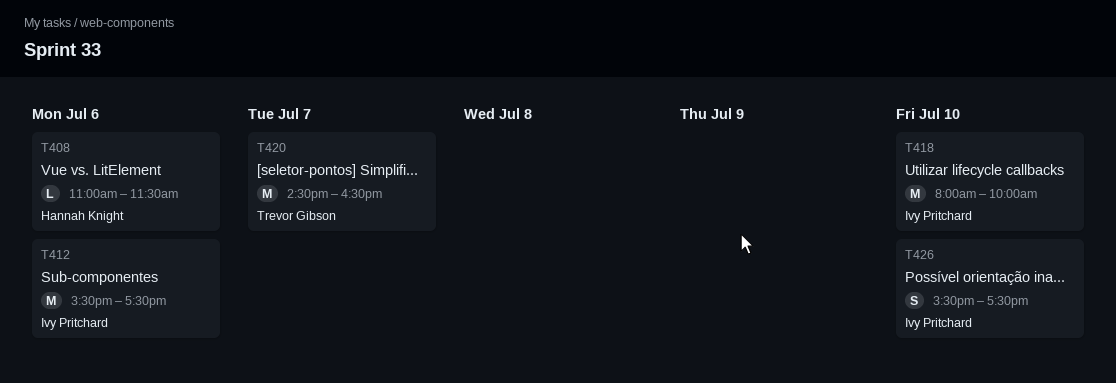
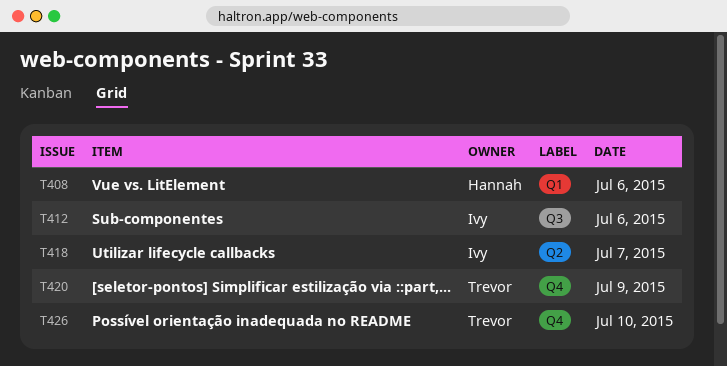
T418, day: Jul 10 -> Jul 7
T420, day: Jul 7 -> Jul 9
T426, owner: Ivy Pritchard -> Trevor Gibson

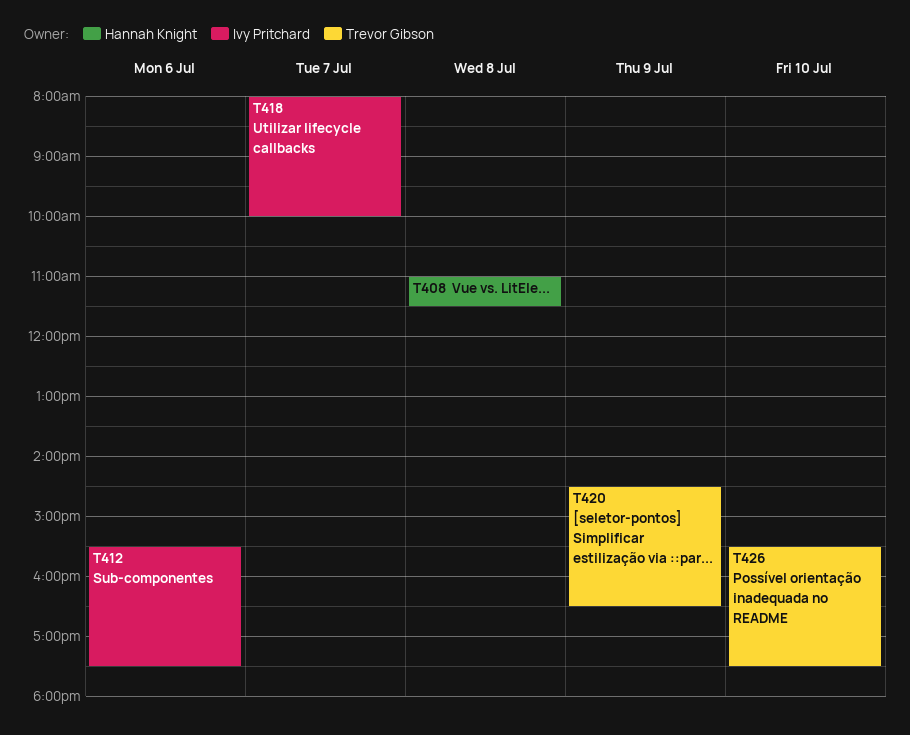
T408, day: Jul 6 -> Jul 8

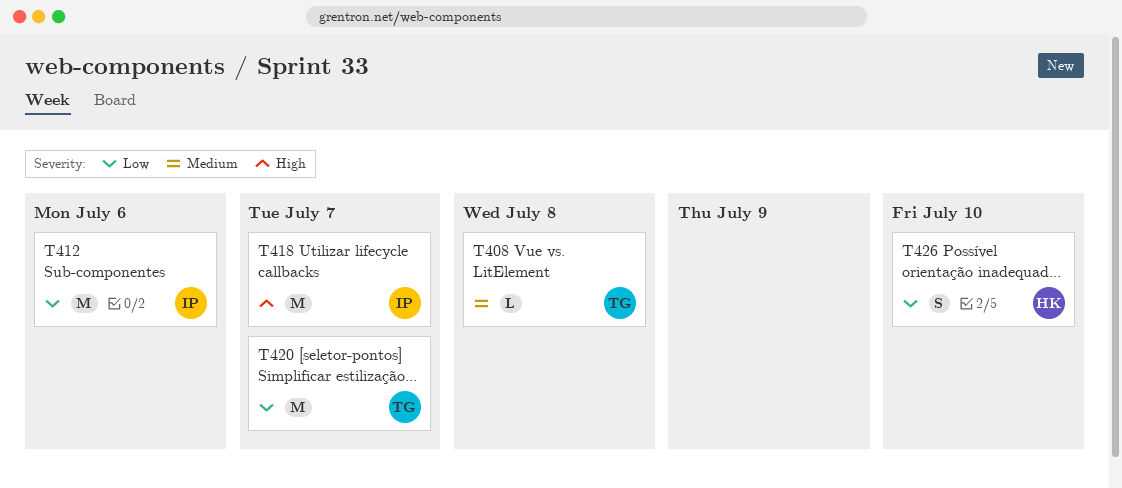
T408, owner: Hannah Knight -> Trevor Gibson
T420, day: Jul 9 -> Jul 7
T426, owner: Trevor Gibson -> Hannah Knight

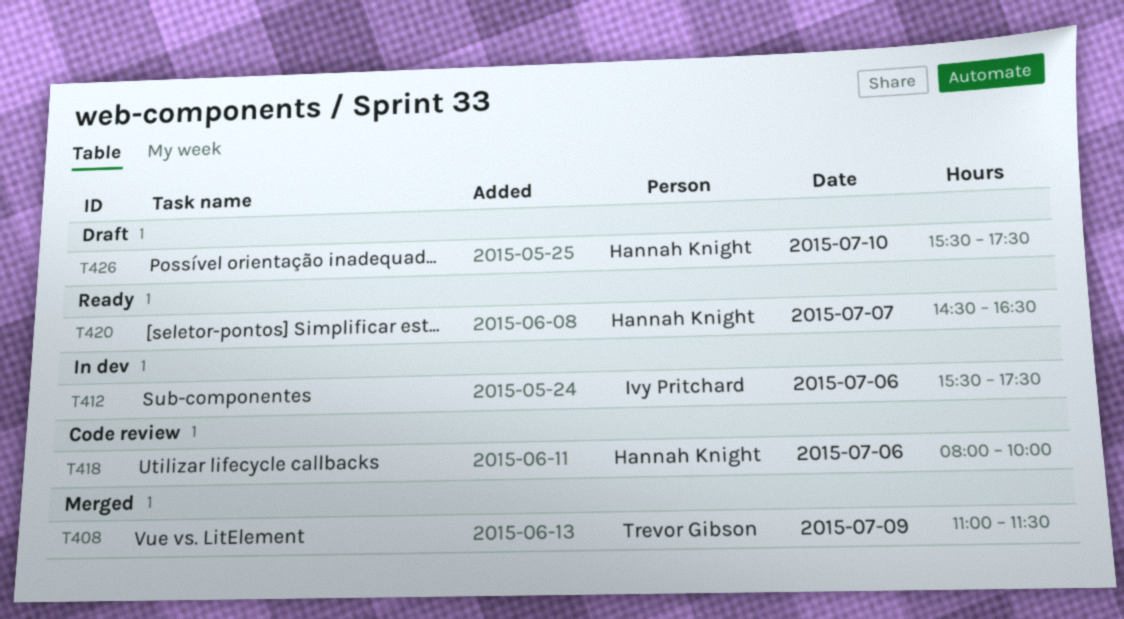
T408, day: Jul 8 -> Jul 9
T418, owner: Ivy Pritchard -> Hannah Knight
T418, day: Jul 7 -> Jul 6
T420, owner: Trevor Gibson -> Hannah Knight

